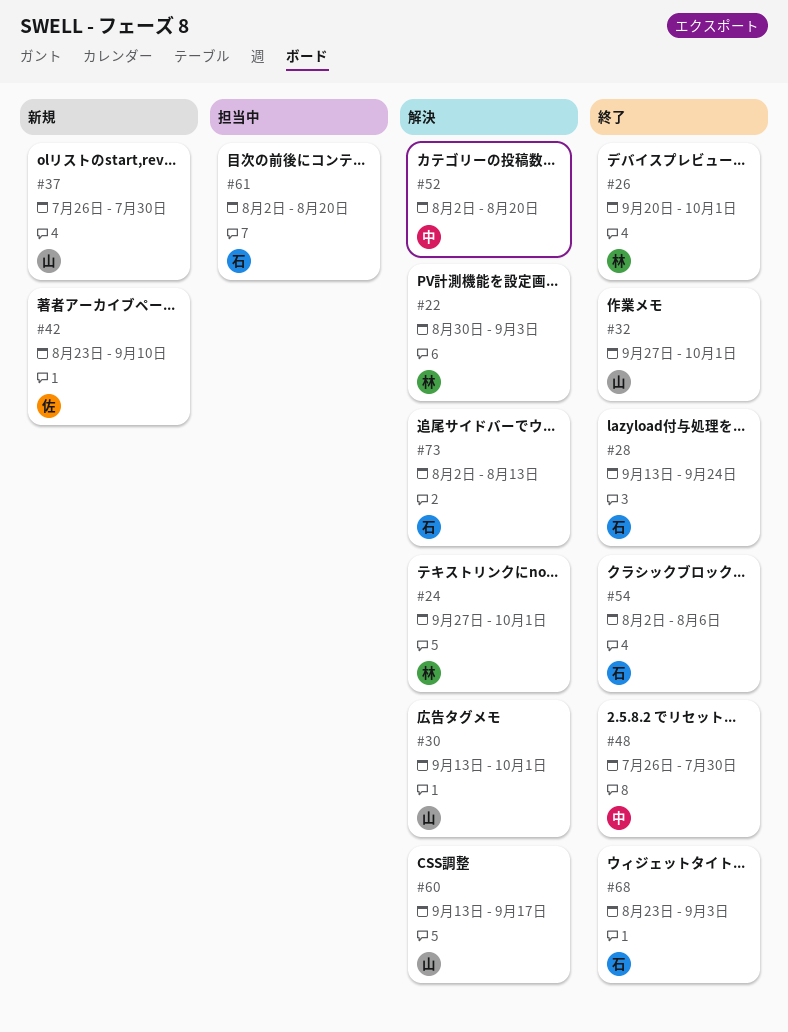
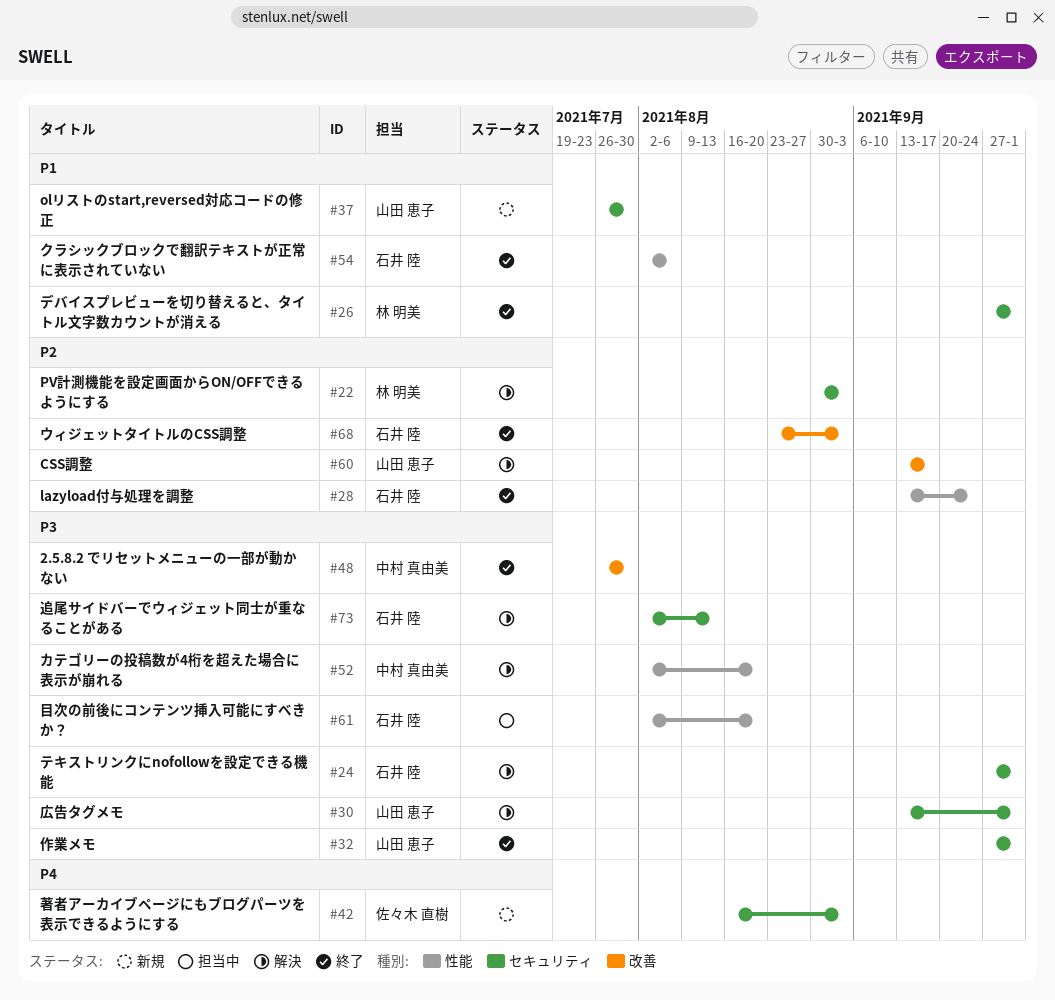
#24, owner: 林 明美 -> 石井 陸
#26, start: Sep 20 -> Sep 27
#42, start: Aug 23 -> Aug 16
#42, due: Sep 10 -> Sep 3

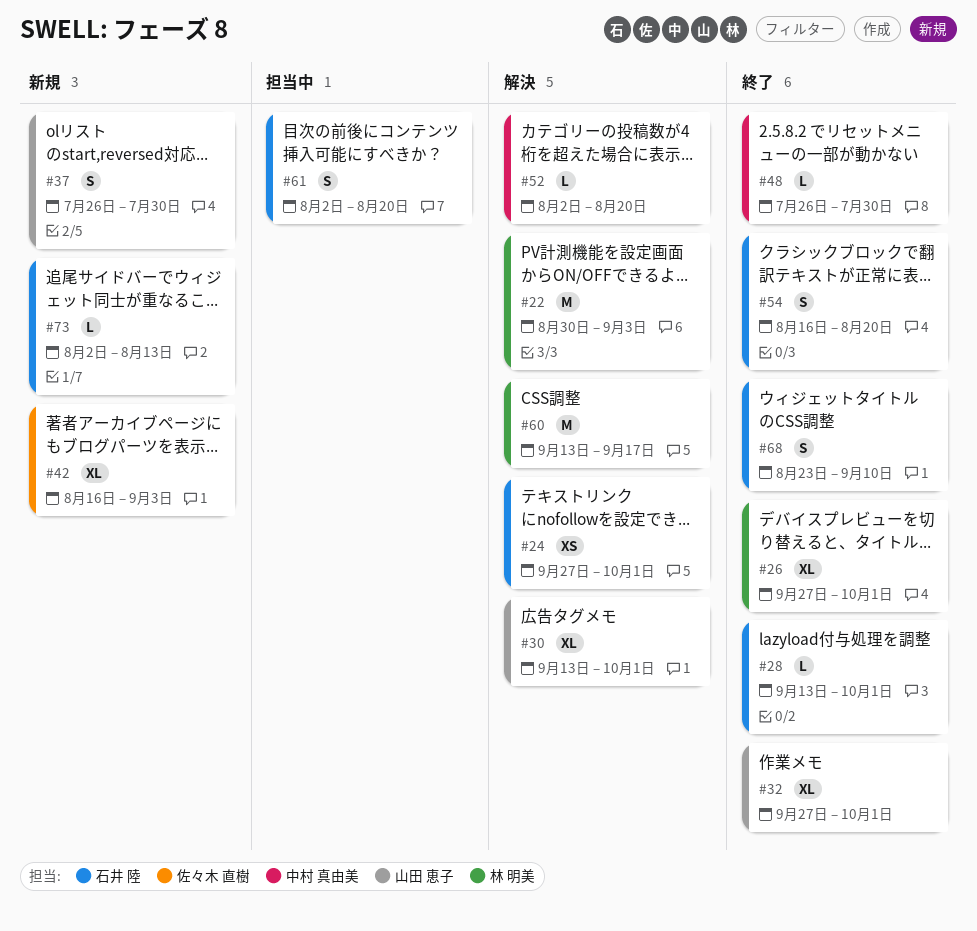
#28, due: Sep 24 -> Oct 1
#54, start: Aug 2 -> Aug 16
#54, due: Aug 6 -> Aug 20
#60, owner: 山田 恵子 -> 林 明美
#68, due: Sep 3 -> Sep 10
#73, status: 解決 -> 新規

